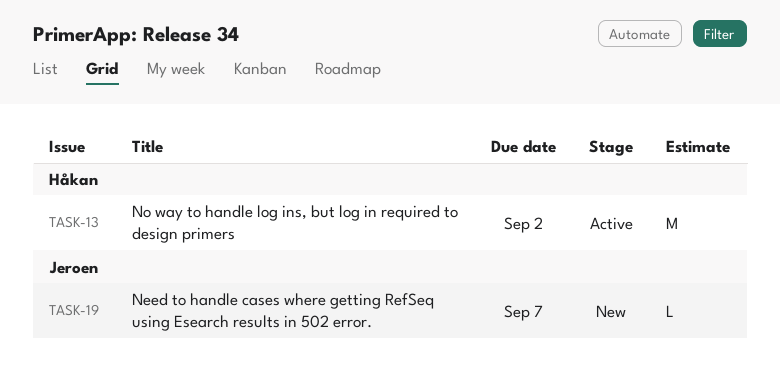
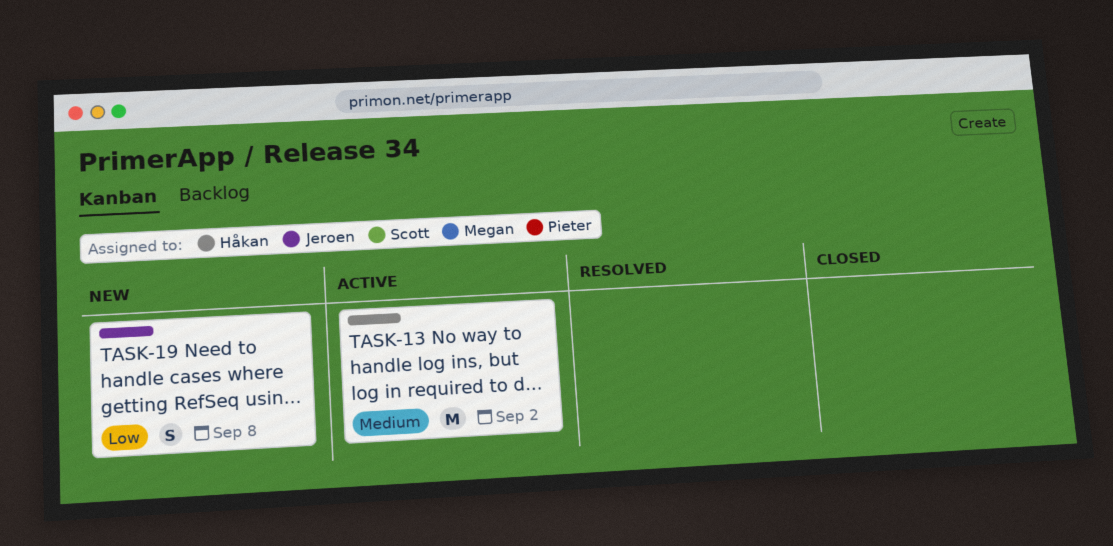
TASK-19, estimate: L -> S
TASK-19, due: Sep 7 -> Sep 8

